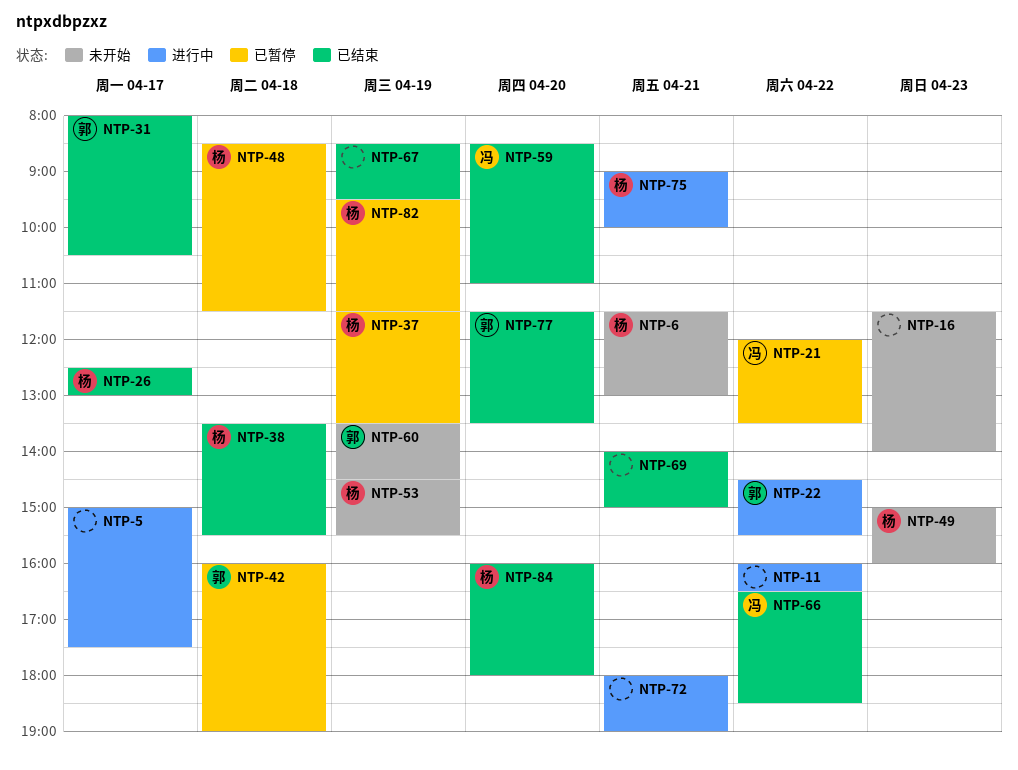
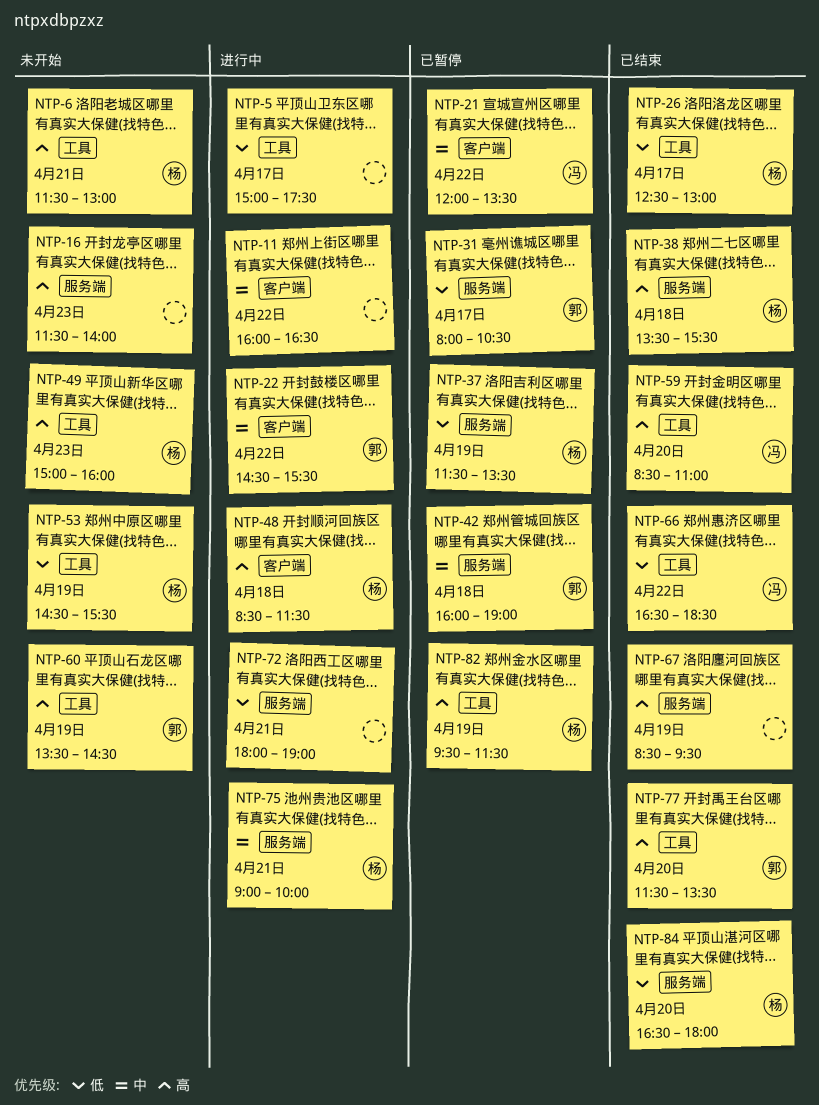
NTP-31, status: 已结束 -> 已暂停
NTP-48, status: 已暂停 -> 进行中
NTP-69: present -> none
NTP-84, begins: 16:00 -> 16:30

